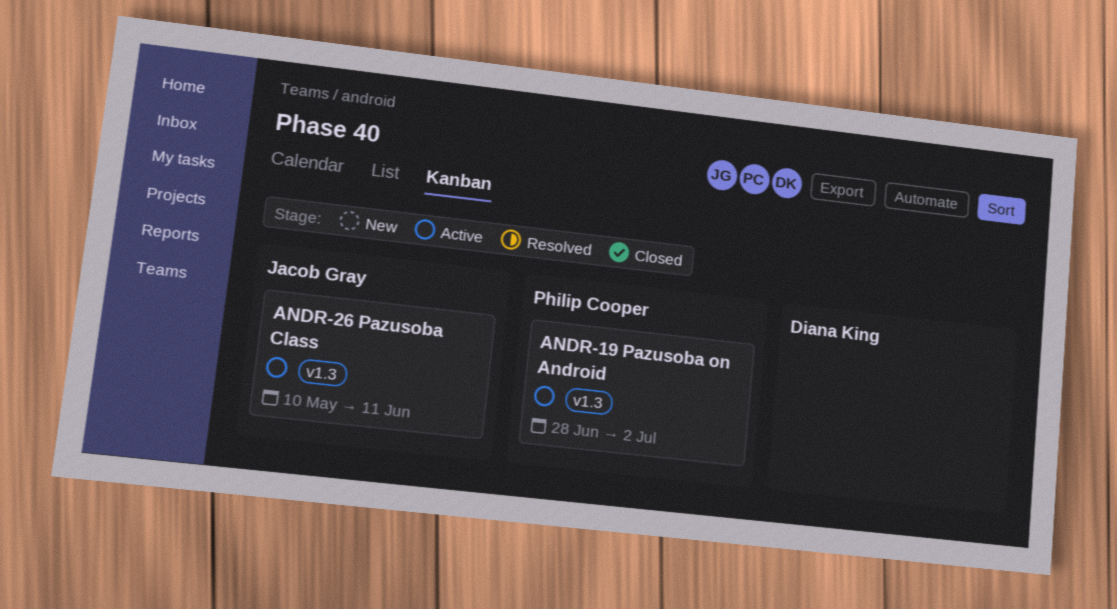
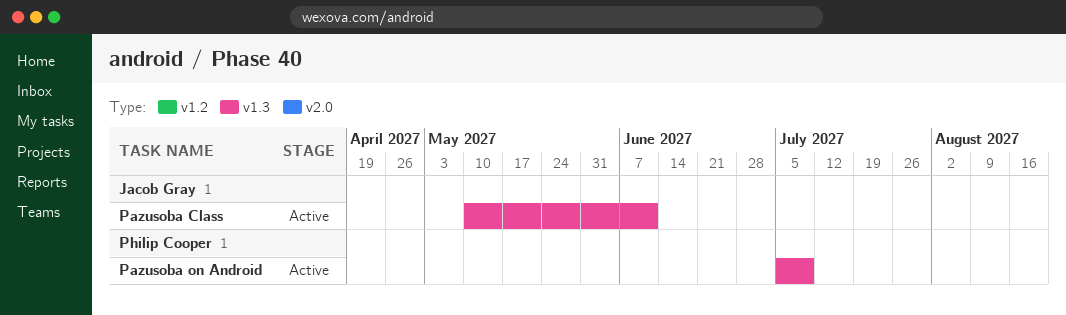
Pazusoba on Android, start: Jun 28 -> Jul 5
Pazusoba on Android, due: Jul 2 -> Jul 9

